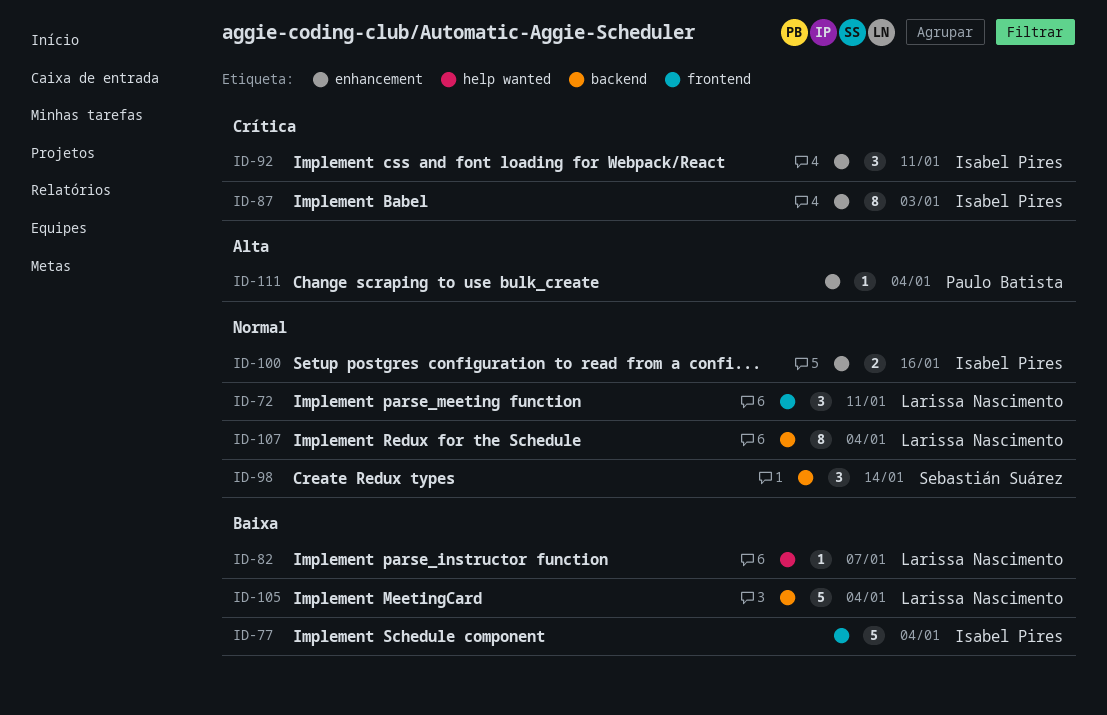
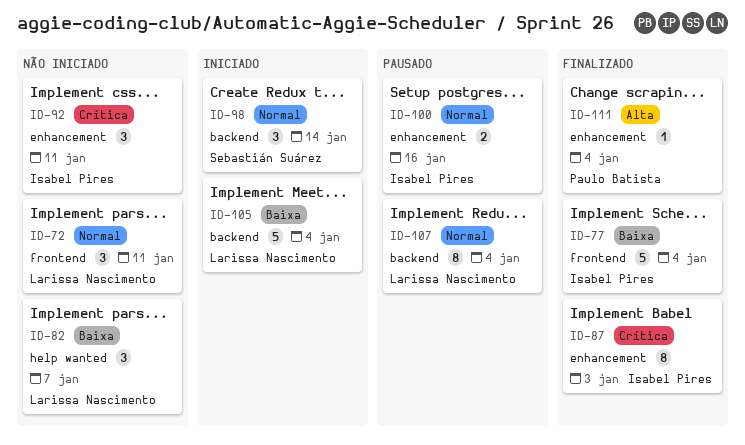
ID-82, estimate: 1 -> 3

